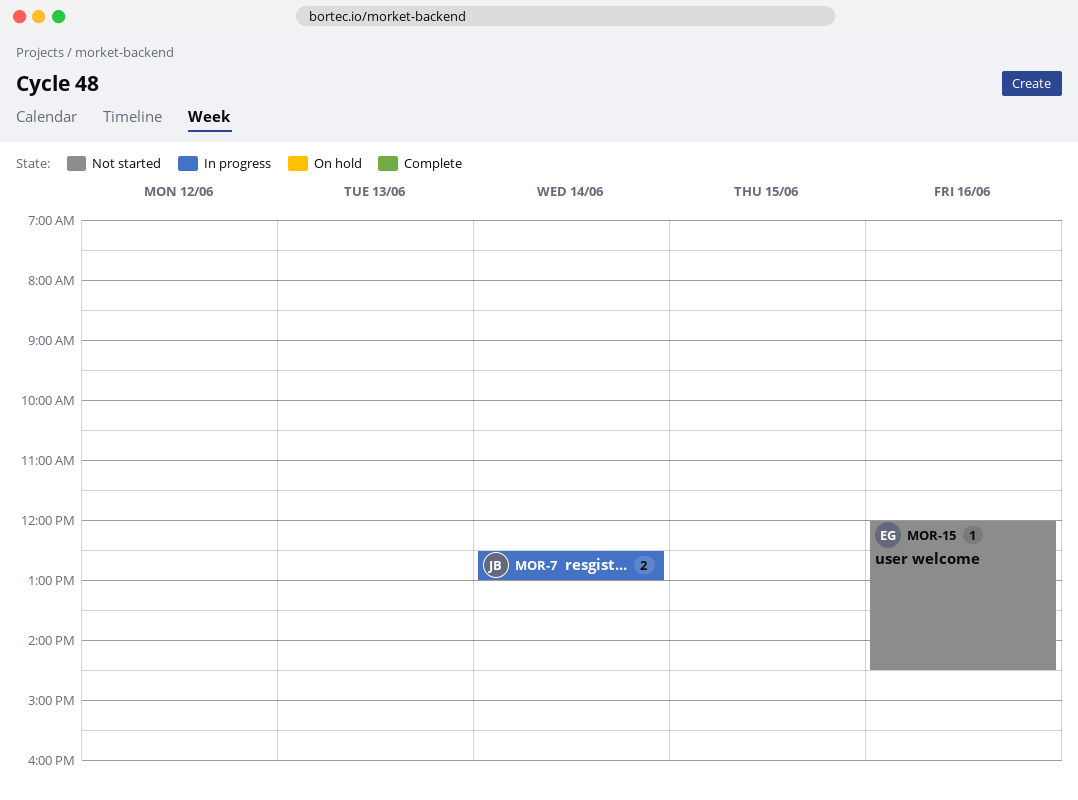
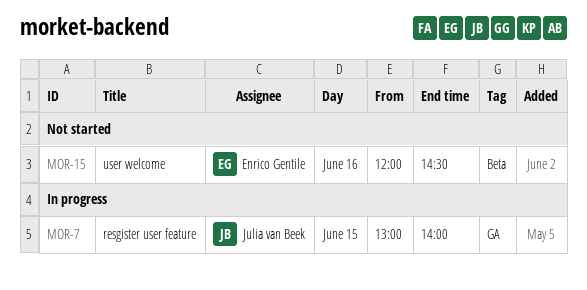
MOR-7, day: Jun 14 -> Jun 15
MOR-7, begins: 12:30 -> 13:00
MOR-7, ends: 13:00 -> 14:00

